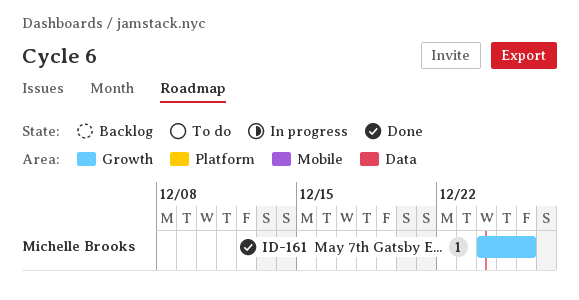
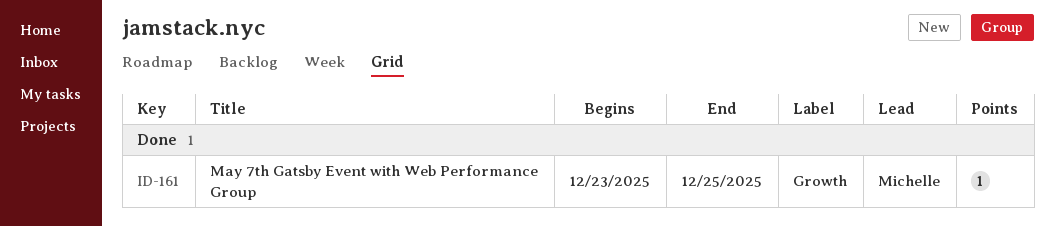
ID-161, start: Dec 24 -> Dec 23
ID-161, due: Dec 26 -> Dec 25

